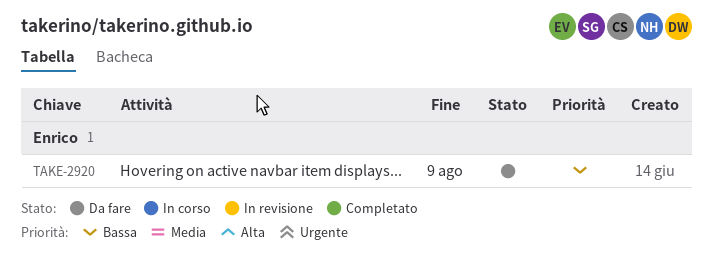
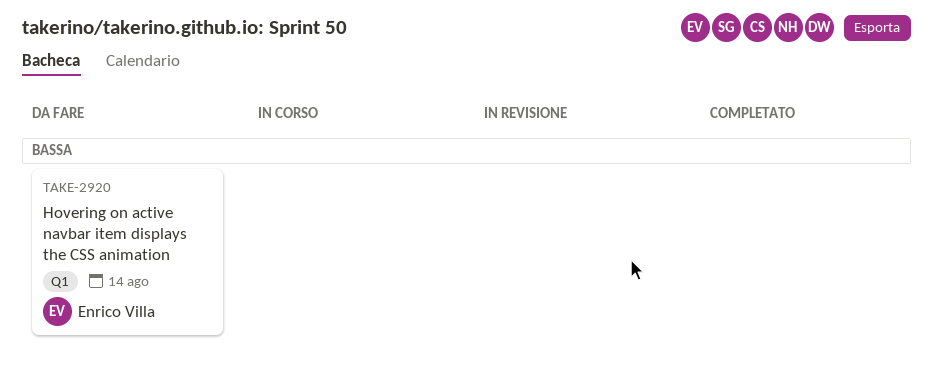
TAKE-2920, due: Aug 9 -> Aug 14

